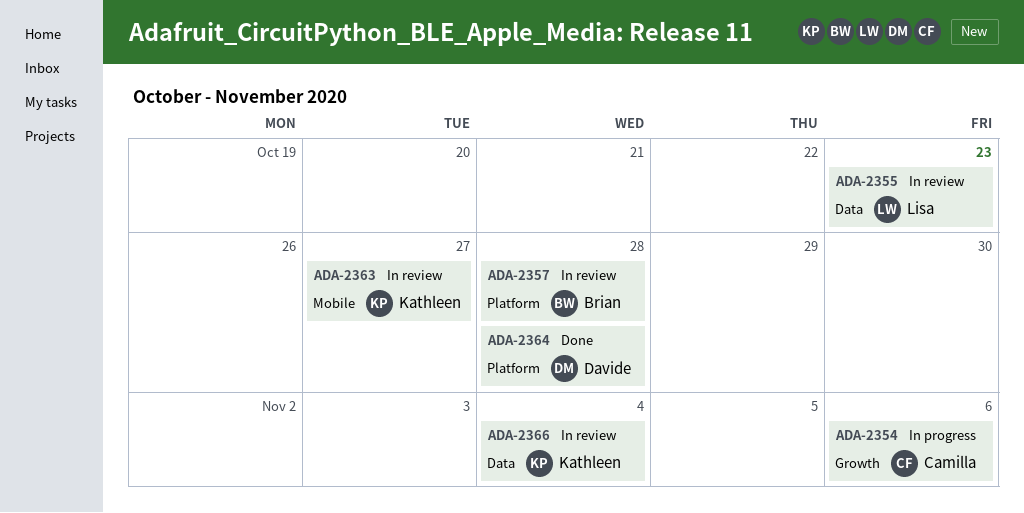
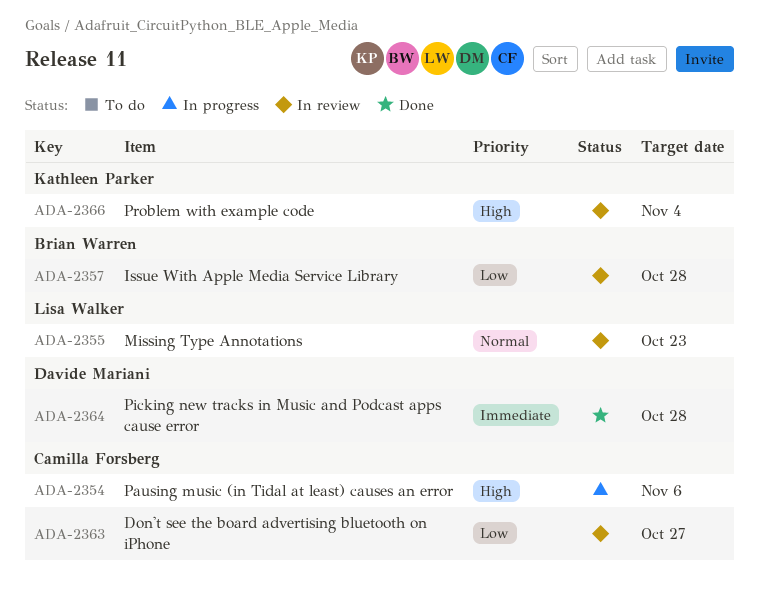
ADA-2363, owner: Kathleen Parker -> Camilla Forsberg

